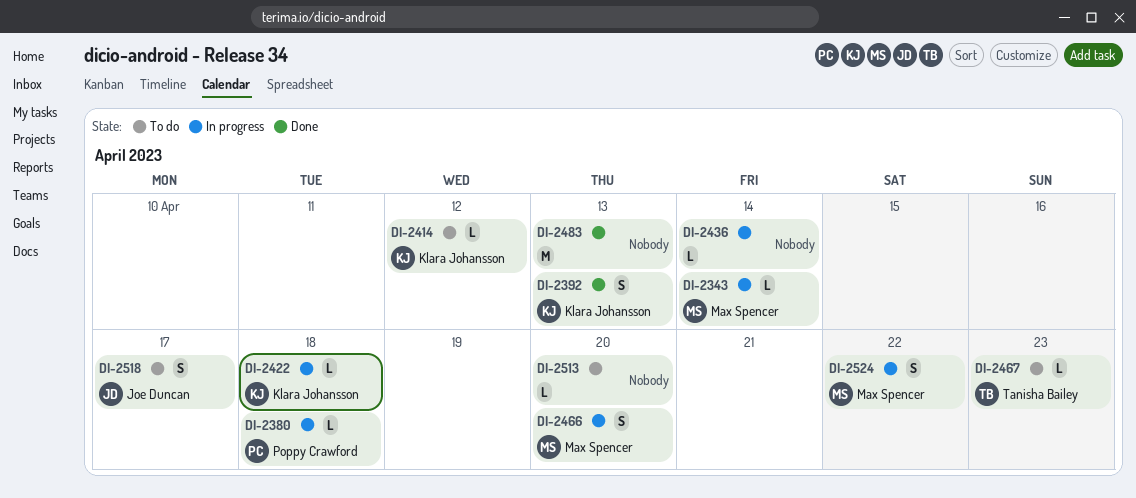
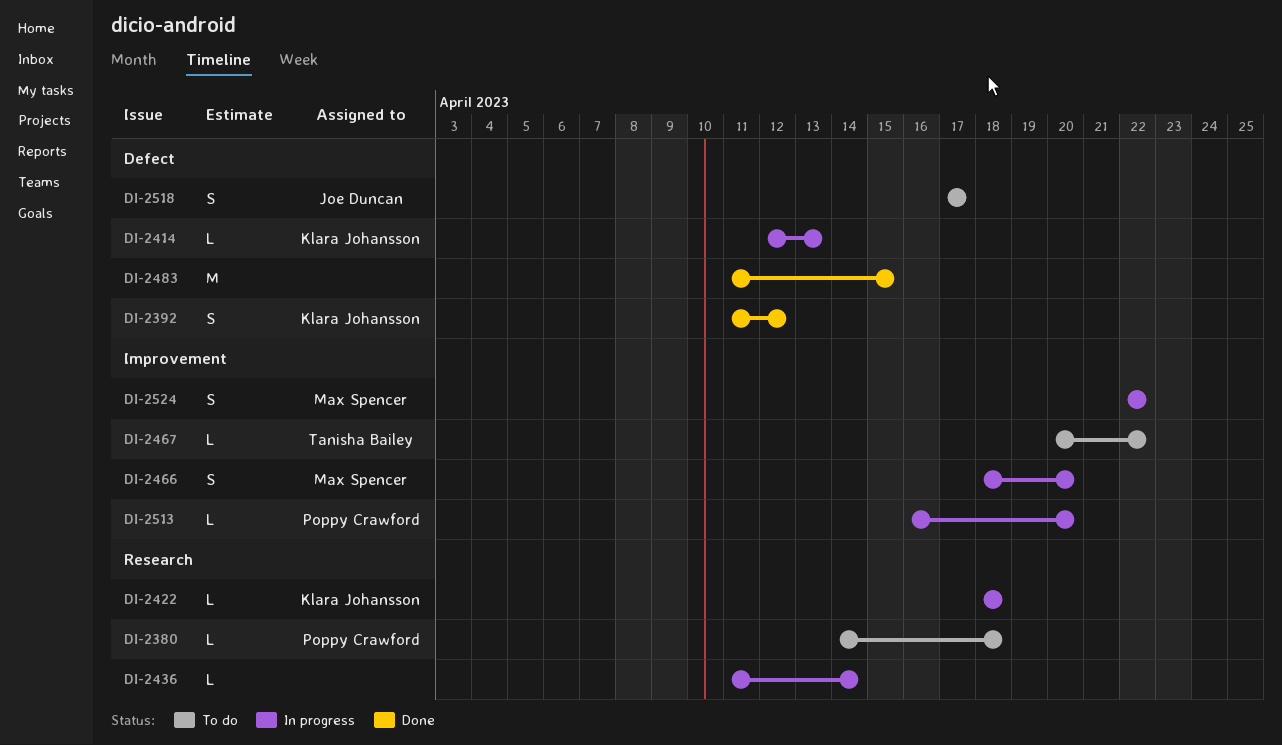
DI-2343: present -> none
DI-2380, status: In progress -> To do
DI-2392, due: Apr 13 -> Apr 12
DI-2414, status: To do -> In progress
DI-2414, due: Apr 12 -> Apr 13
DI-2467, due: Apr 23 -> Apr 22
DI-2483, due: Apr 13 -> Apr 15
DI-2513, status: To do -> In progress
DI-2513, owner: none -> Poppy Crawford

